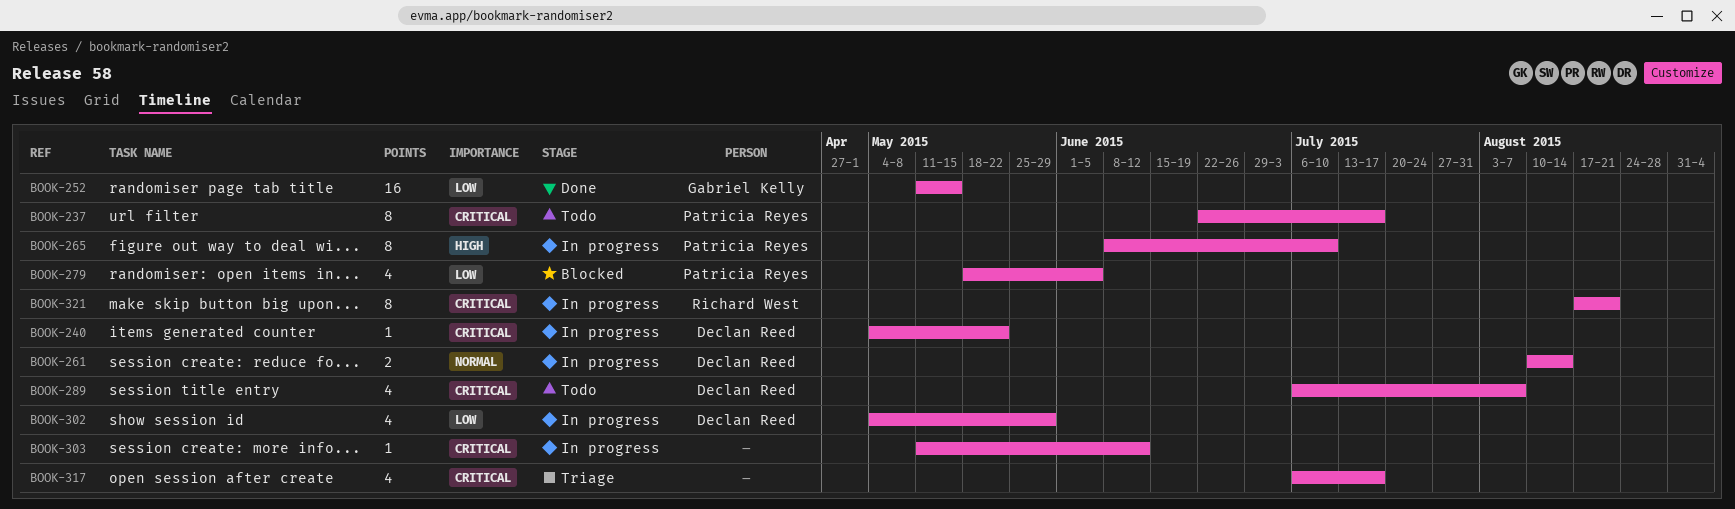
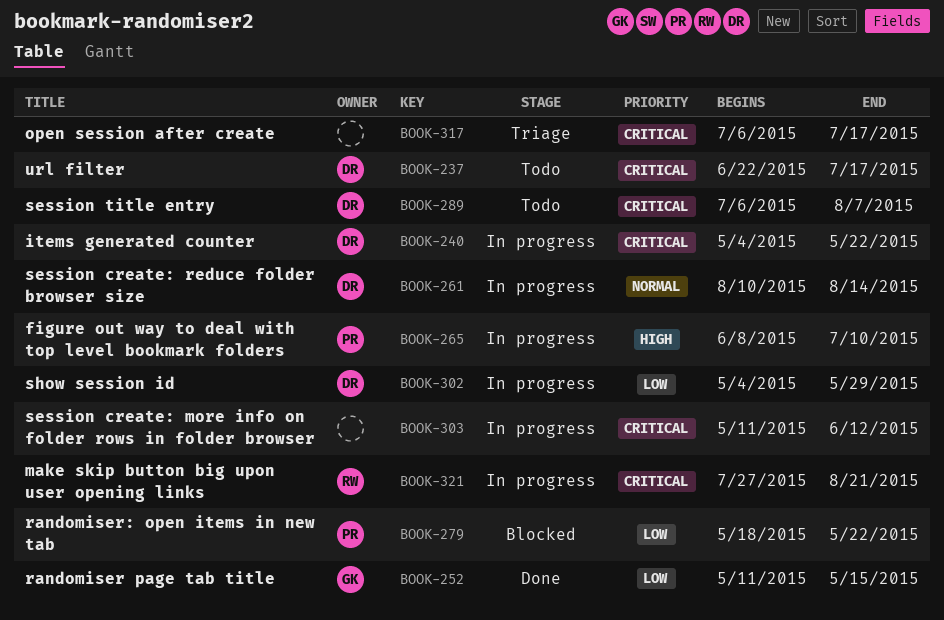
BOOK-237, owner: Patricia Reyes -> Declan Reed
BOOK-279, due: Jun 5 -> May 22
BOOK-321, start: Aug 17 -> Jul 27

